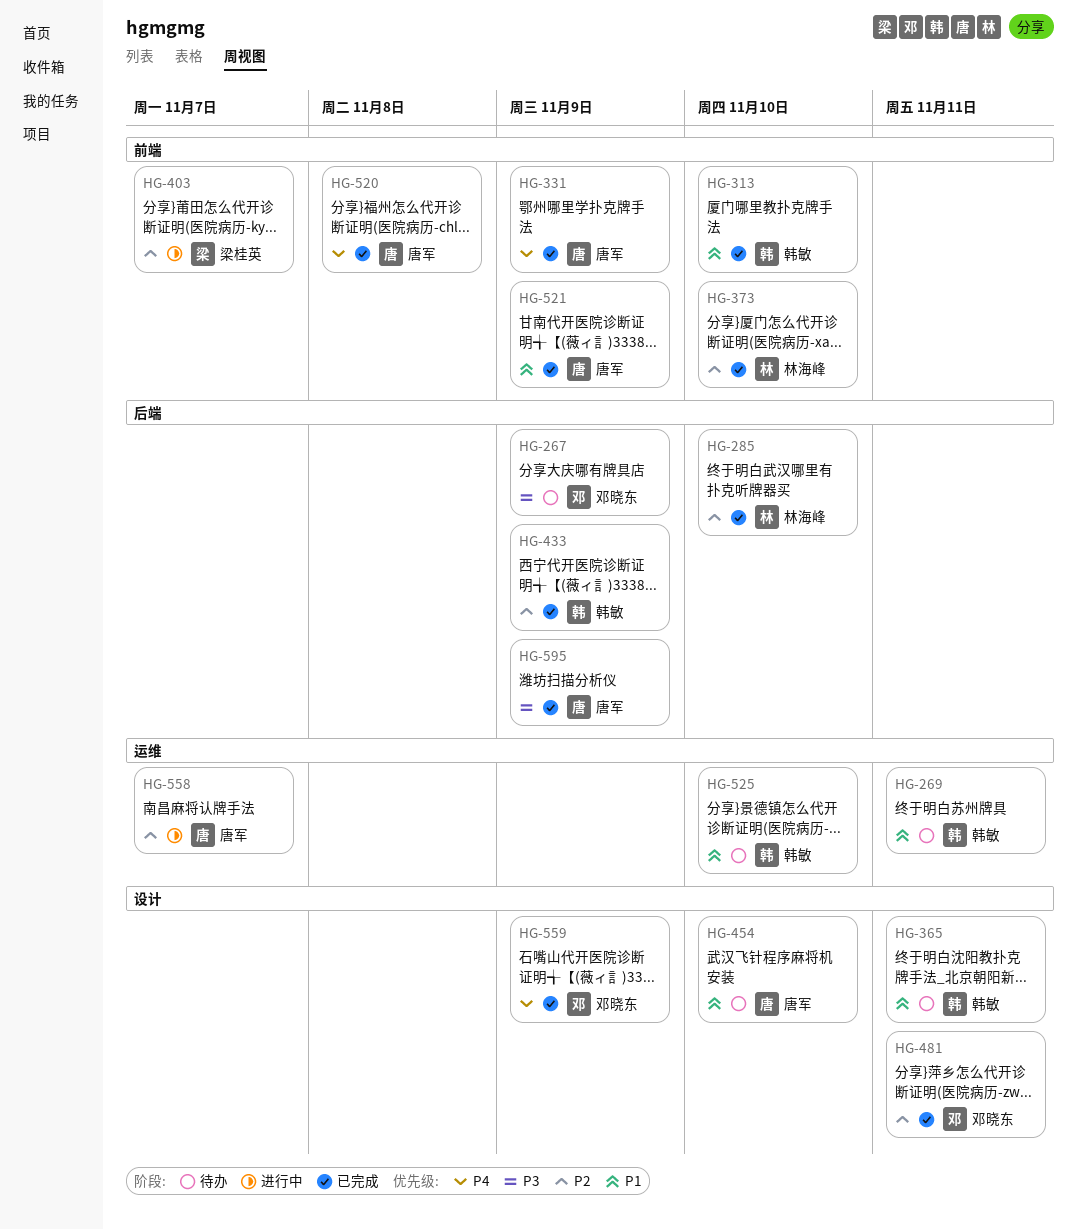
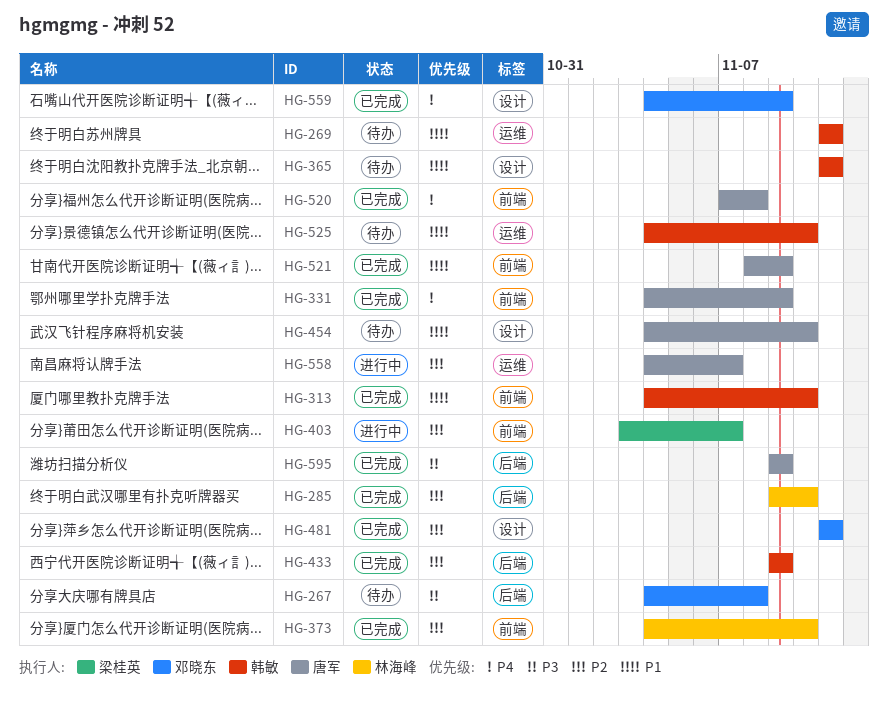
HG-267, due: Nov 9 -> Nov 8

